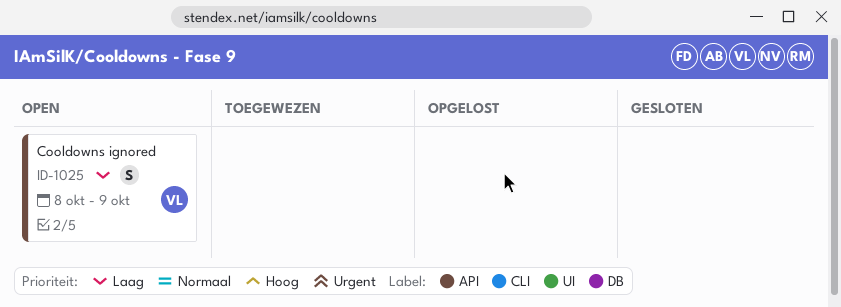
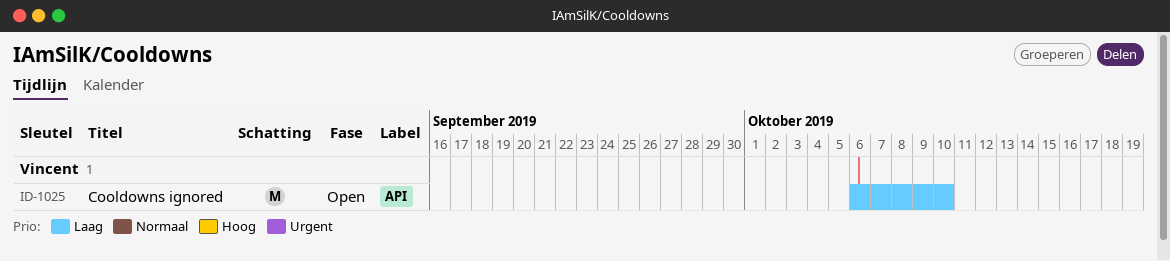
ID-1025, estimate: S -> M
ID-1025, start: Oct 8 -> Oct 6
ID-1025, due: Oct 9 -> Oct 10

